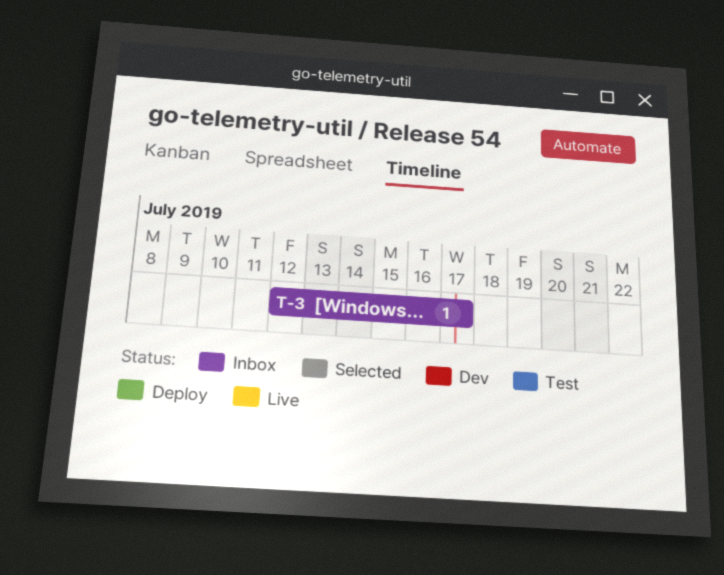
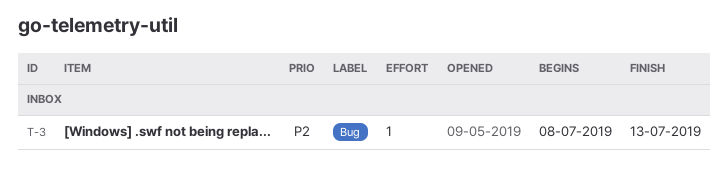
T-3, start: Jul 12 -> Jul 8
T-3, due: Jul 17 -> Jul 13

